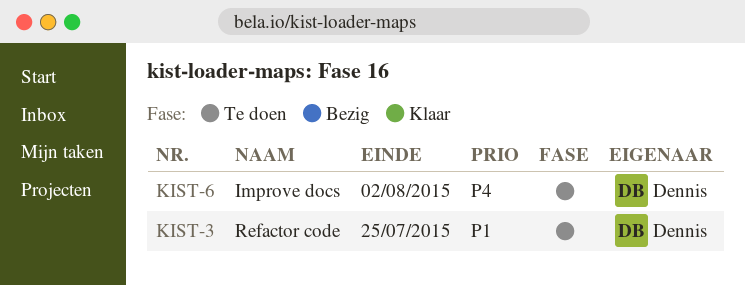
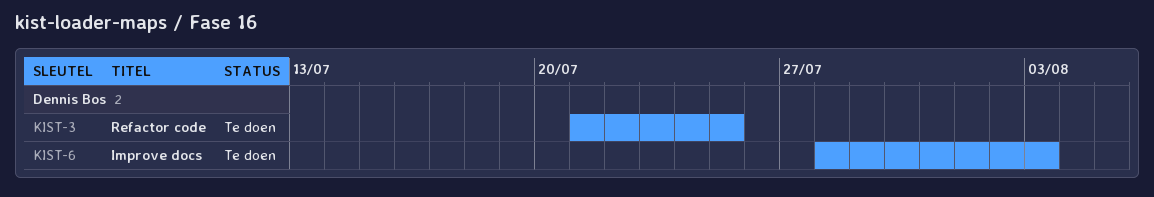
KIST-6, due: Aug 2 -> Aug 3

